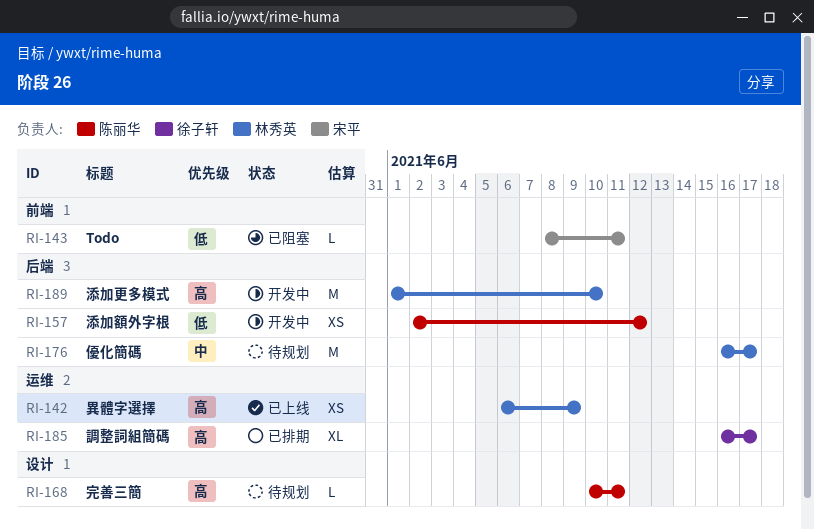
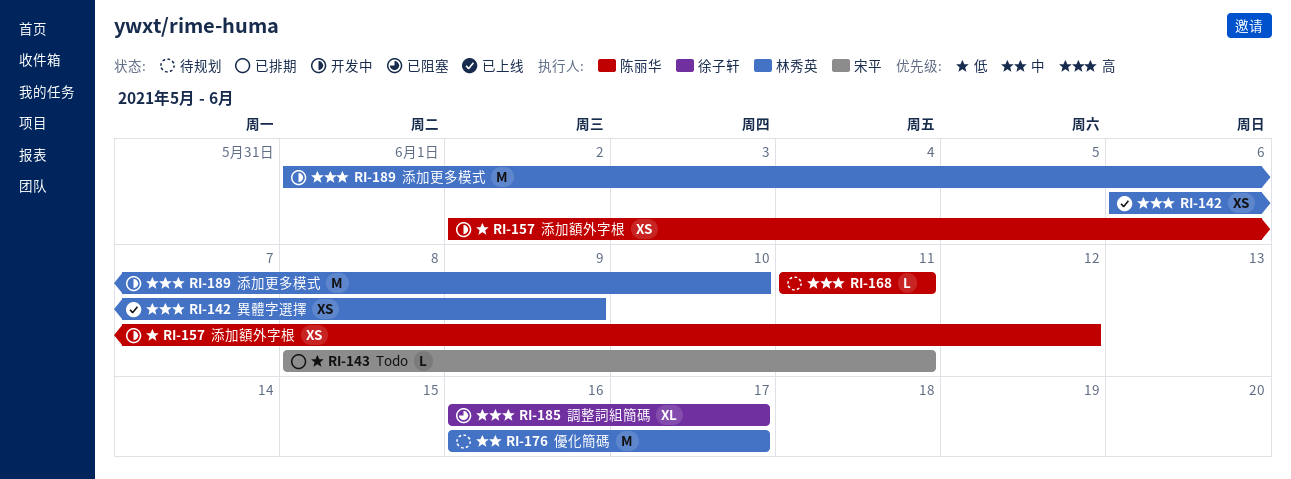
RI-143, status: 已阻塞 -> 已排期
RI-168, start: Jun 10 -> Jun 11
RI-185, status: 已排期 -> 已阻塞

